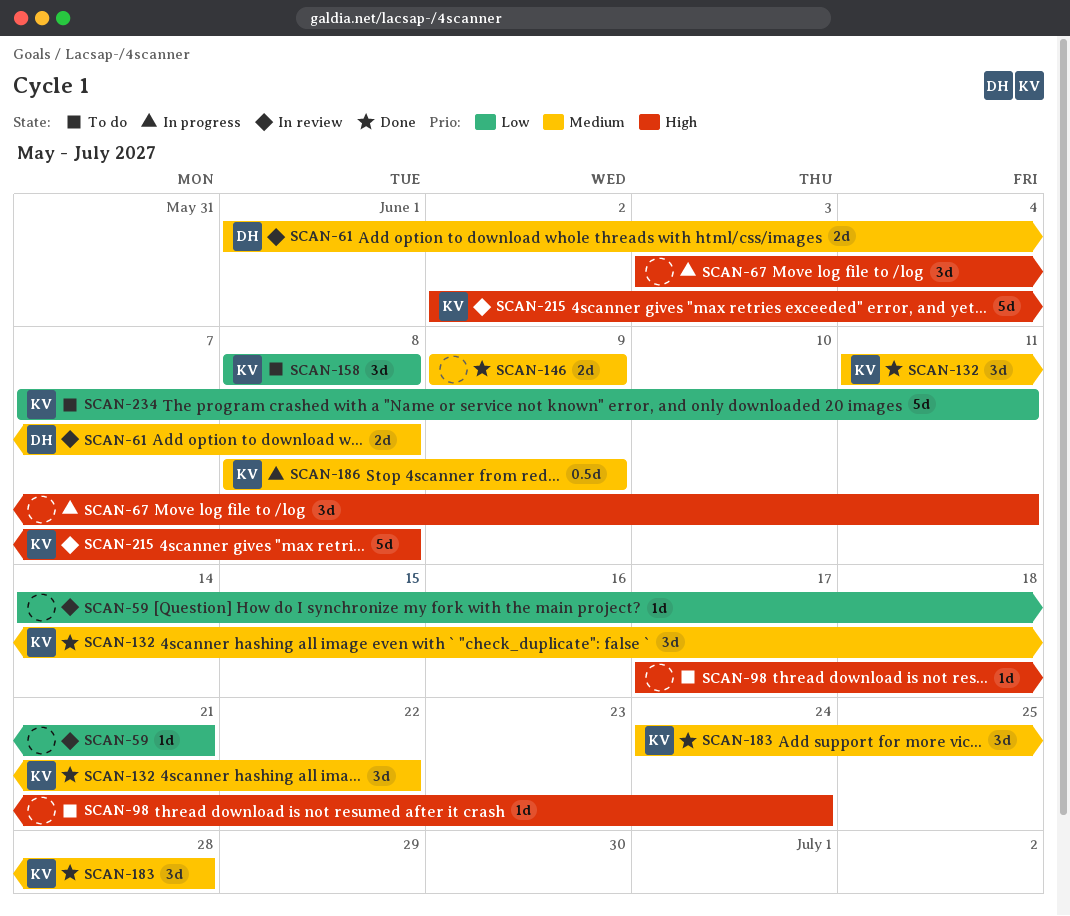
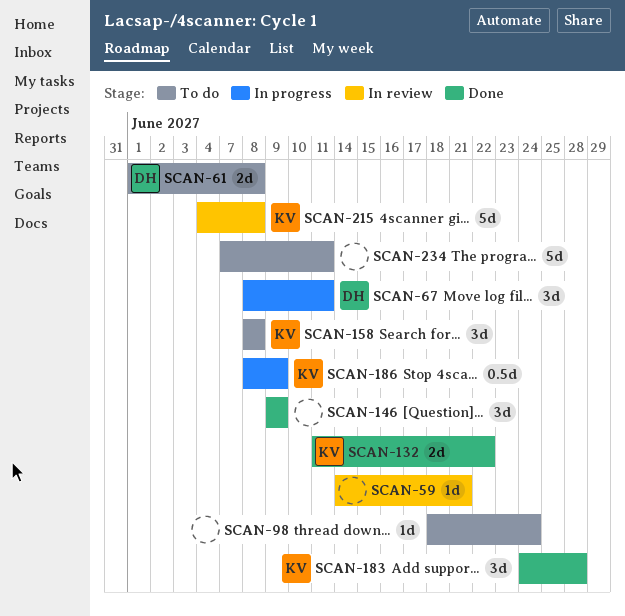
SCAN-61, status: In review -> To do
SCAN-67, owner: none -> DH
SCAN-67, start: Jun 3 -> Jun 8
SCAN-98, start: Jun 17 -> Jun 18
SCAN-132, estimate: 3d -> 2d
SCAN-146, estimate: 2d -> 3d
SCAN-215, start: Jun 2 -> Jun 4
SCAN-234, owner: KV -> none

